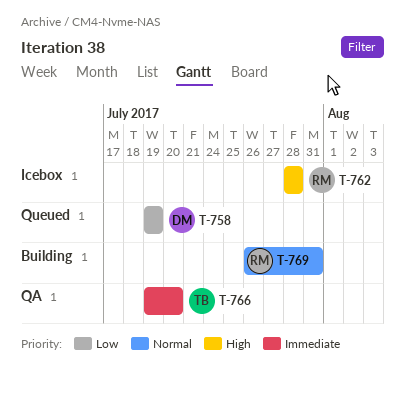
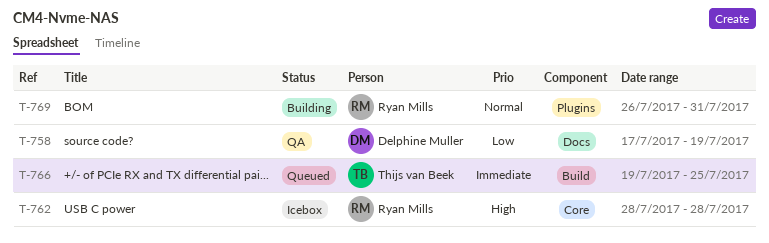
T-758, status: Queued -> QA
T-758, start: Jul 19 -> Jul 17
T-766, status: QA -> Queued
T-766, due: Jul 20 -> Jul 25

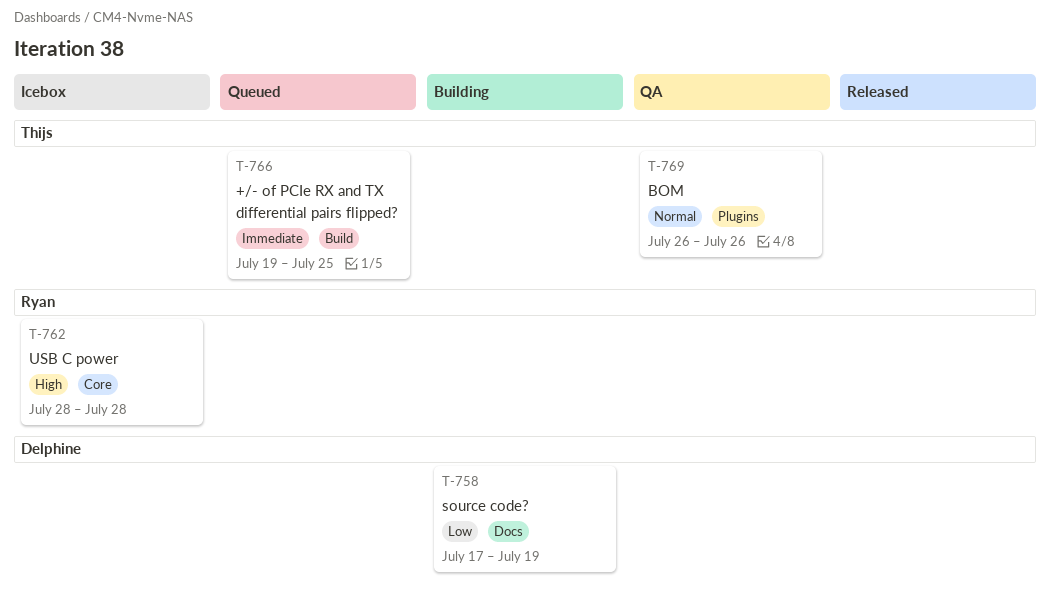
T-758, status: QA -> Building
T-769, status: Building -> QA
T-769, owner: Ryan Mills -> Thijs van Beek
T-769, due: Jul 31 -> Jul 26

